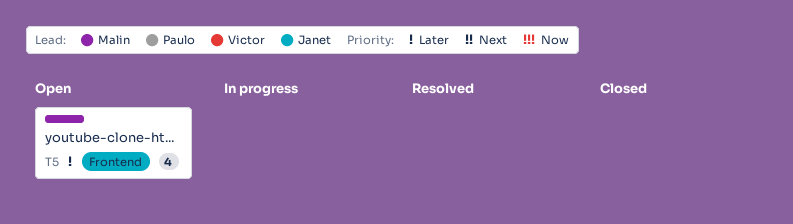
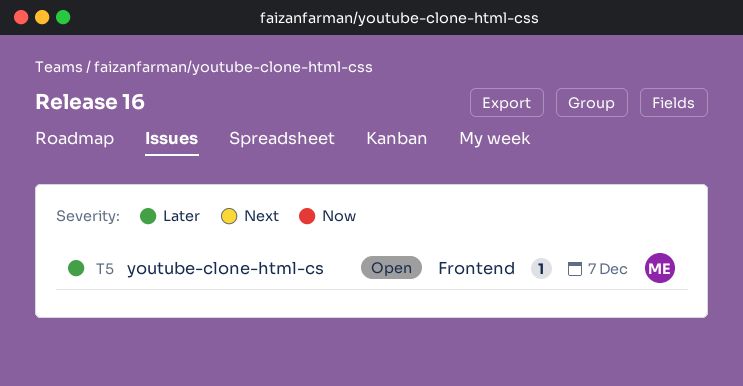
T5, estimate: 4 -> 1

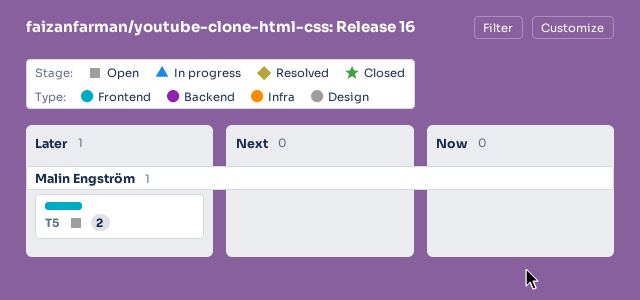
T5, estimate: 1 -> 2

